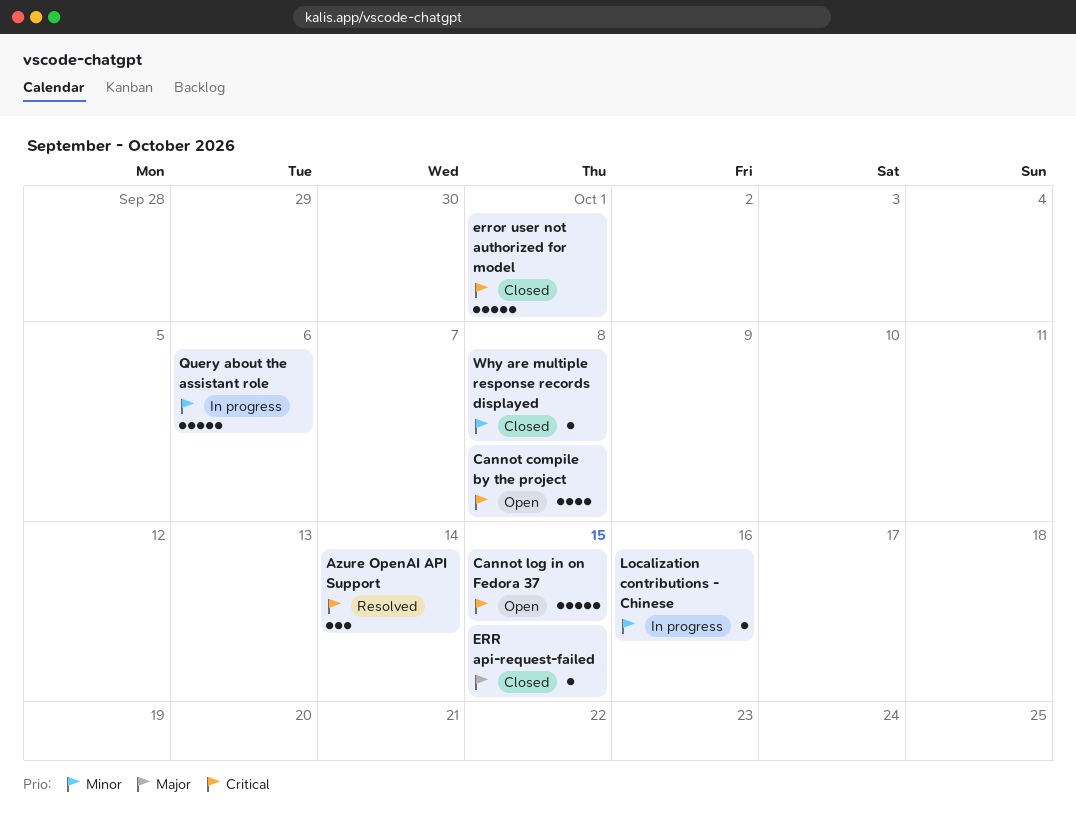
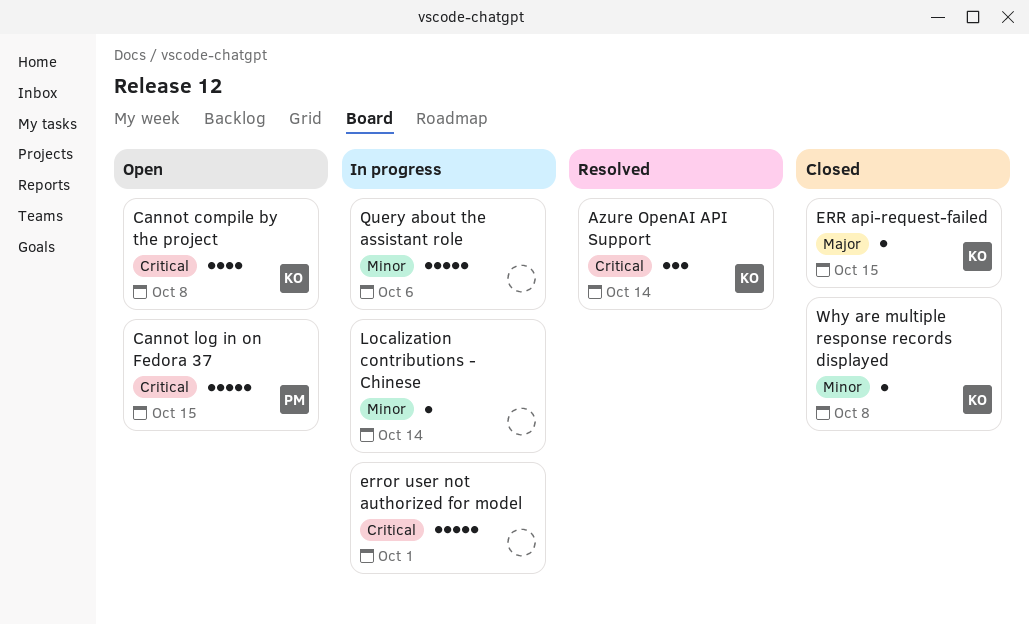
error user not authorized for model, status: Closed -> In progress
Localization contributions - Chinese, due: Oct 16 -> Oct 14

